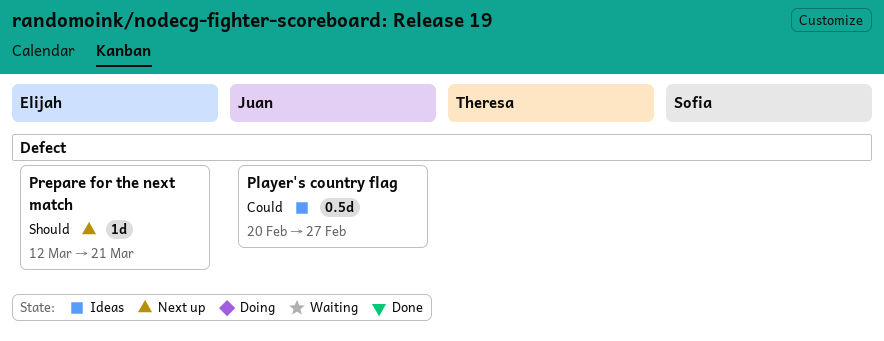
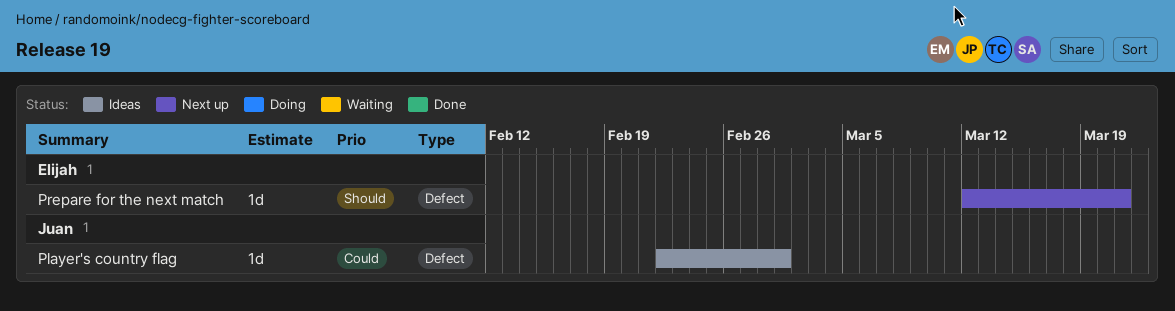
Player's country flag, estimate: 0.5d -> 1d
Player's country flag, start: Feb 20 -> Feb 22
Player's country flag, due: Feb 27 -> Mar 1

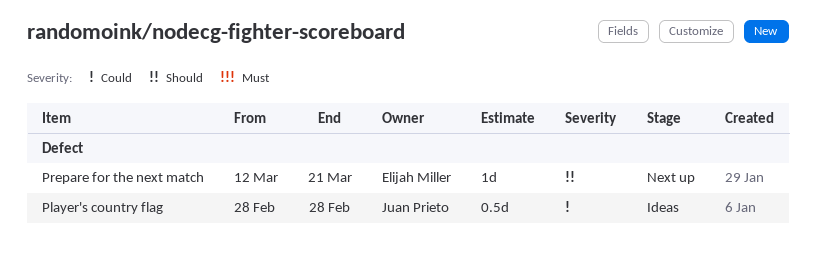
Player's country flag, estimate: 1d -> 0.5d
Player's country flag, start: Feb 22 -> Feb 28
Player's country flag, due: Mar 1 -> Feb 28

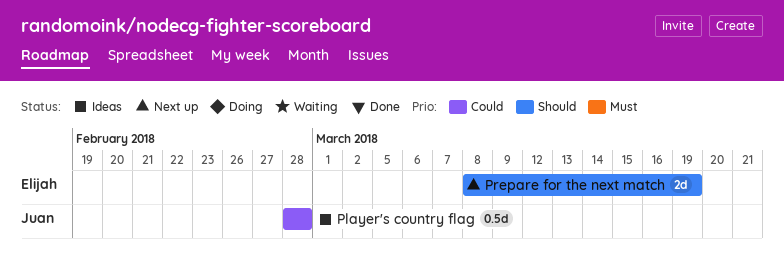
Prepare for the next match, estimate: 1d -> 2d
Prepare for the next match, start: Mar 12 -> Mar 8
Prepare for the next match, due: Mar 21 -> Mar 19

